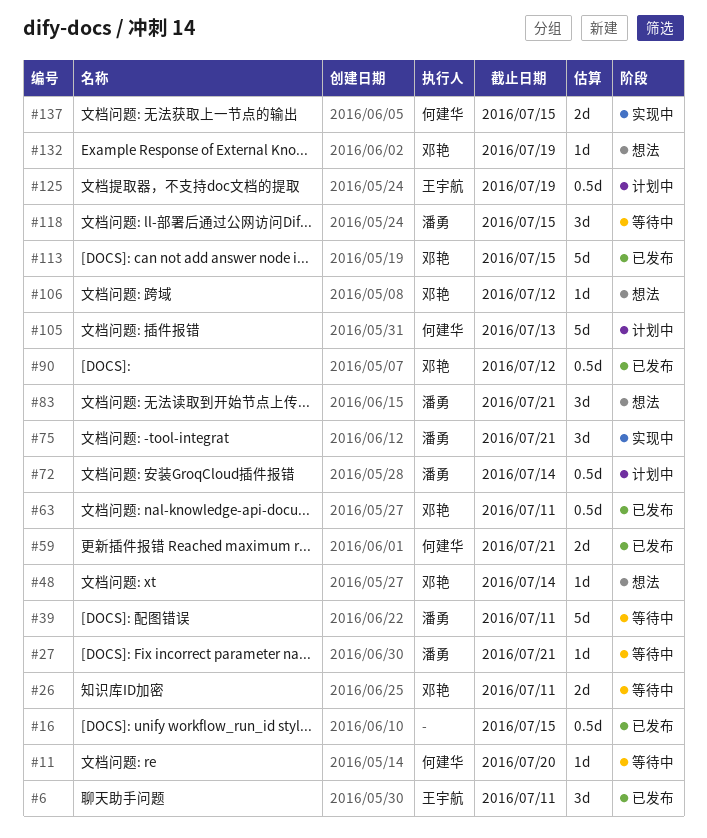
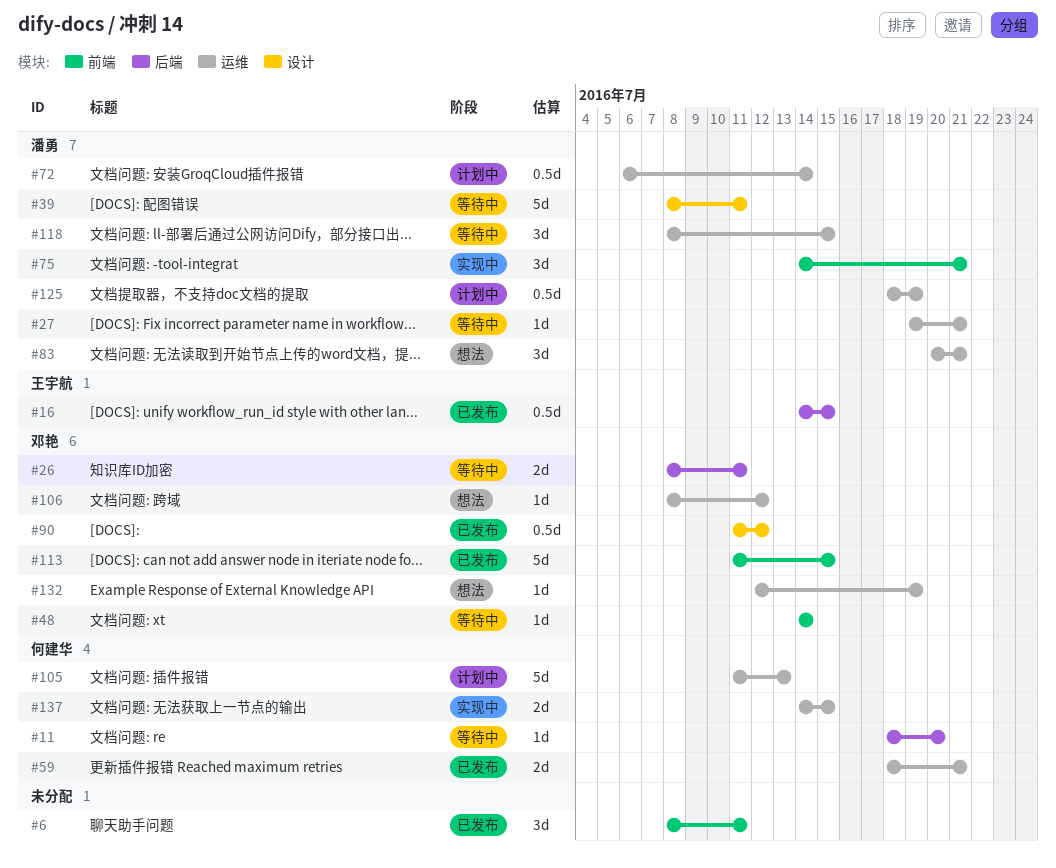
#6, owner: 王宇航 -> none
#16, owner: none -> 王宇航
#48, status: 想法 -> 等待中
#63: present -> none
#125, owner: 王宇航 -> 潘勇

